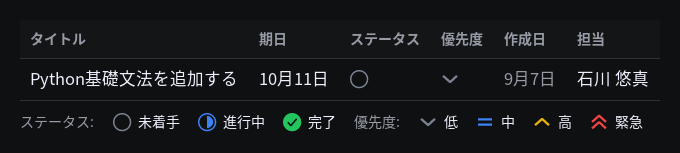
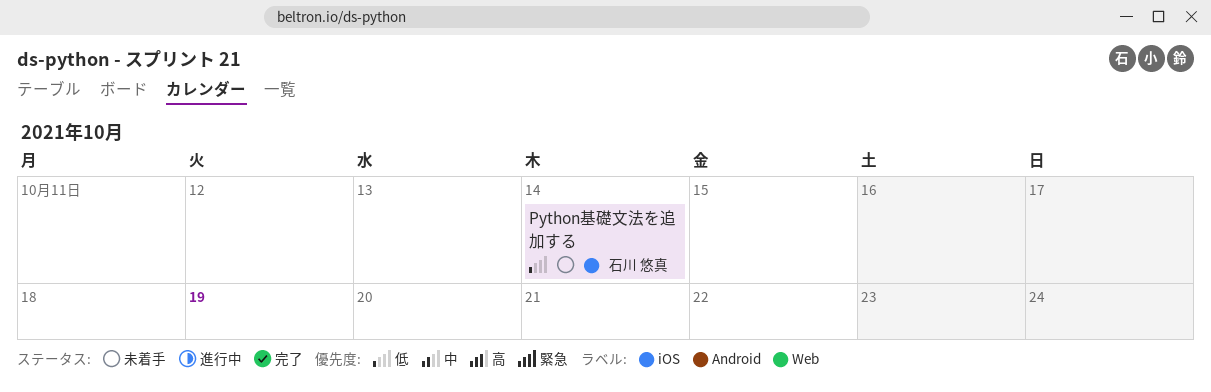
Python基礎文法を追加する, due: Oct 11 -> Oct 14

